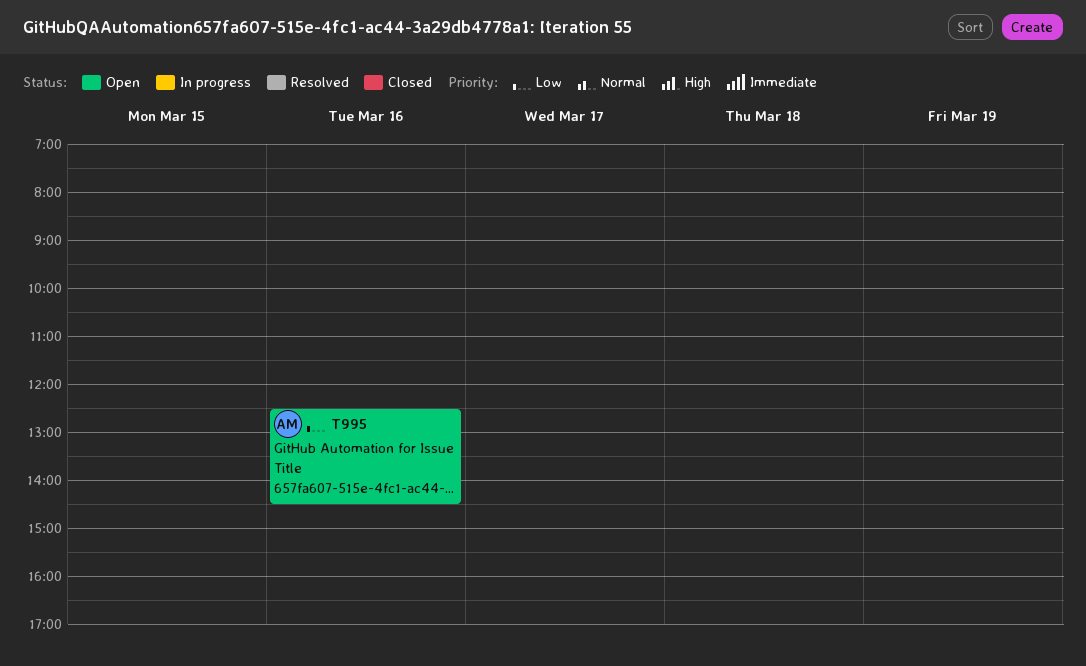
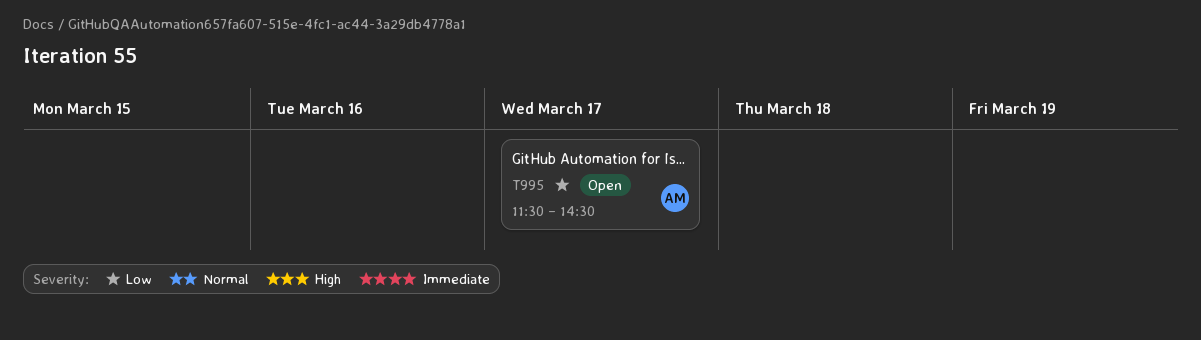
T995, day: Mar 16 -> Mar 17
T995, begins: 12:30 -> 11:30

